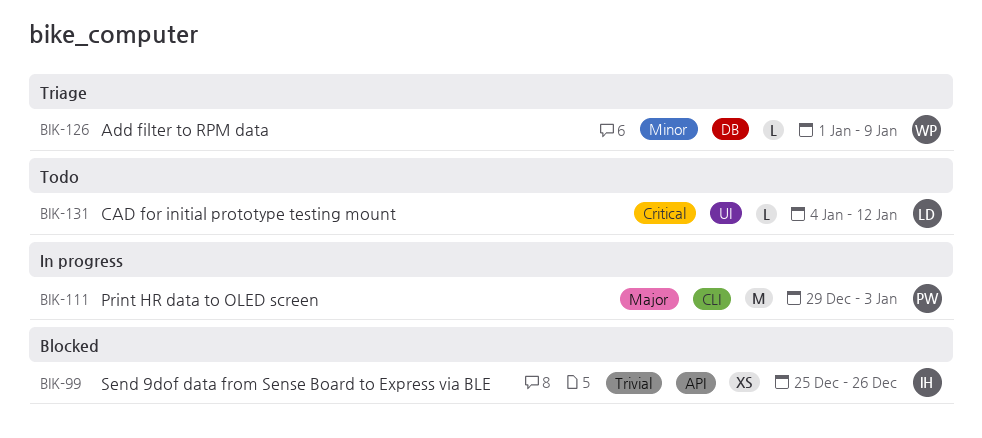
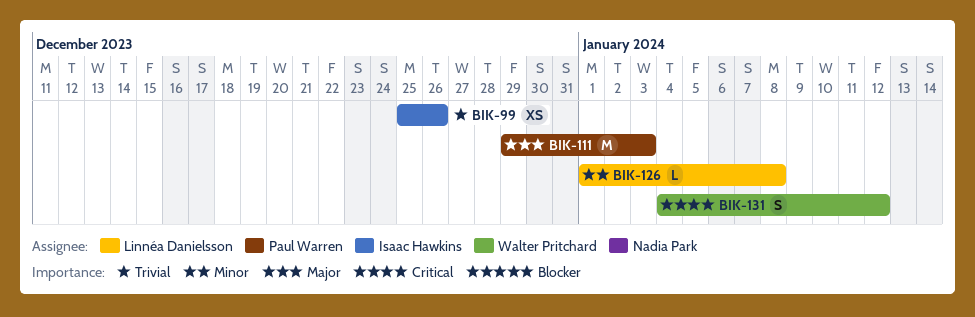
BIK-126, owner: Walter Pritchard -> Linnéa Danielsson
BIK-126, due: Jan 9 -> Jan 8
BIK-131, owner: Linnéa Danielsson -> Walter Pritchard
BIK-131, estimate: L -> S

